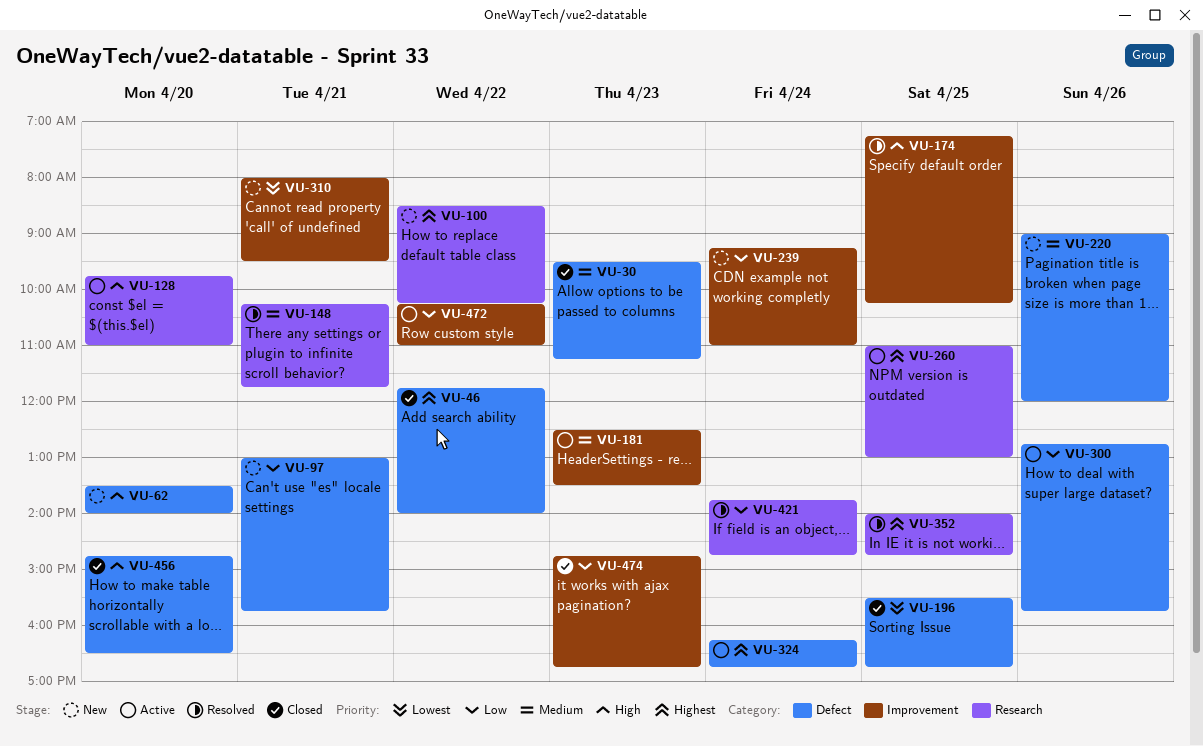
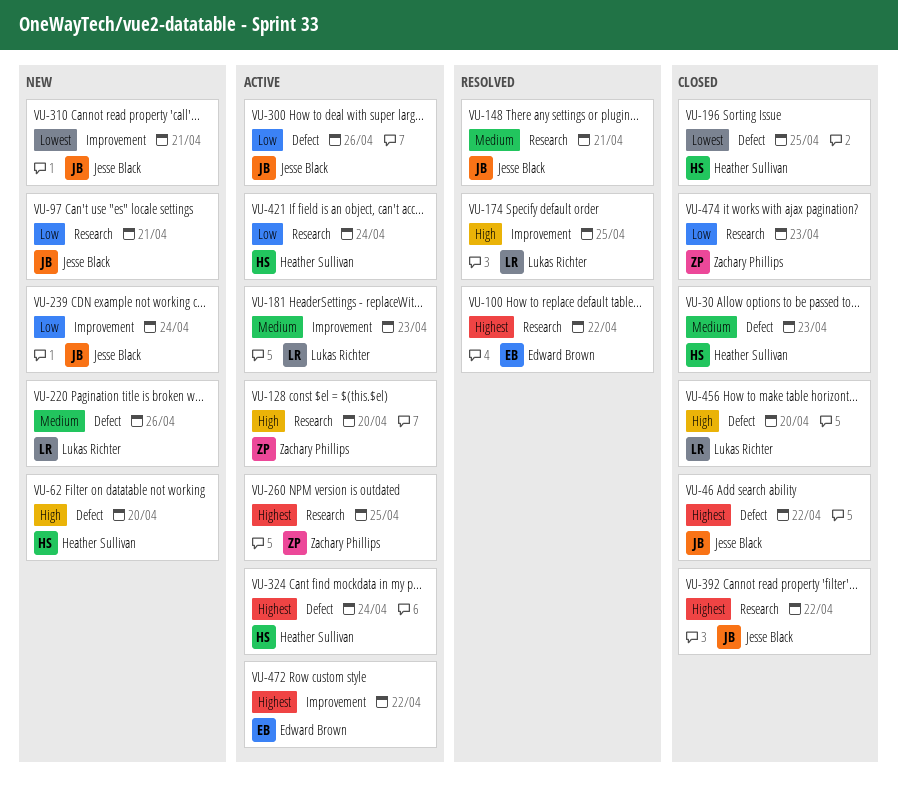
VU-97, label: Defect -> Research
VU-100, status: New -> Resolved
VU-352: present -> none
VU-392: none -> present
VU-421, status: Resolved -> Active
VU-472, priority: Low -> Highest
VU-474, label: Improvement -> Research

